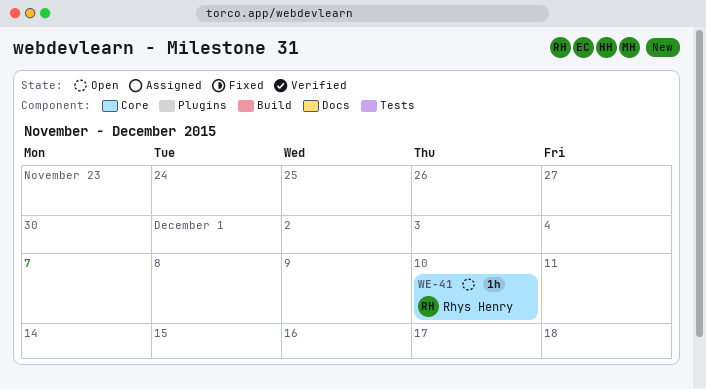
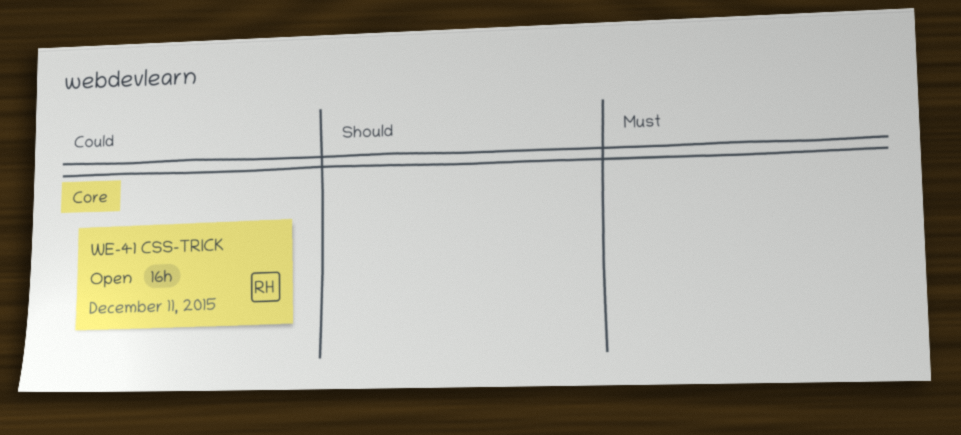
WE-41, estimate: 1h -> 16h
WE-41, due: Dec 10 -> Dec 11

